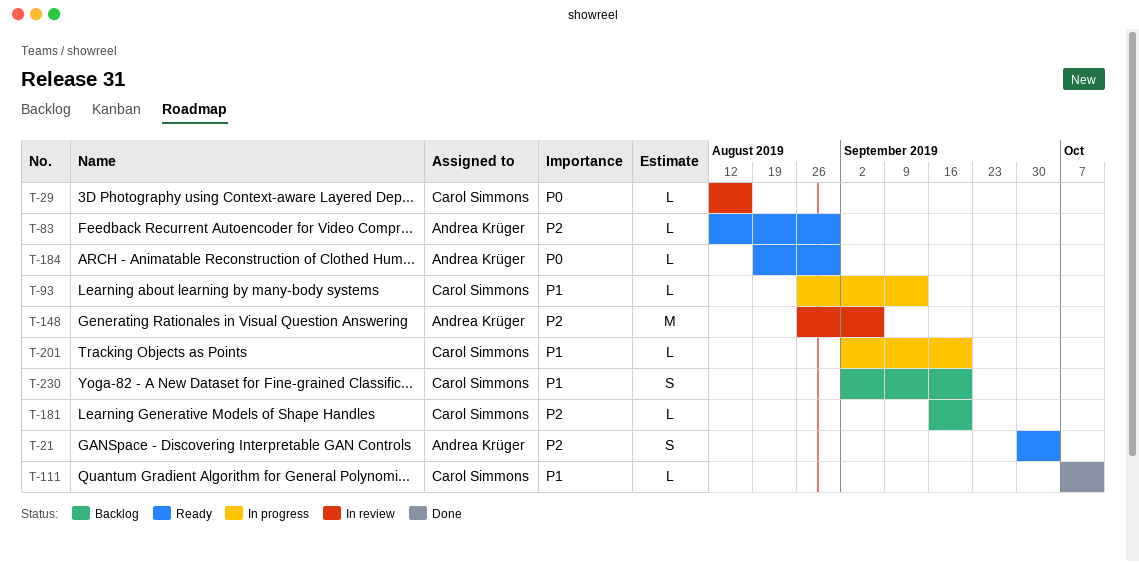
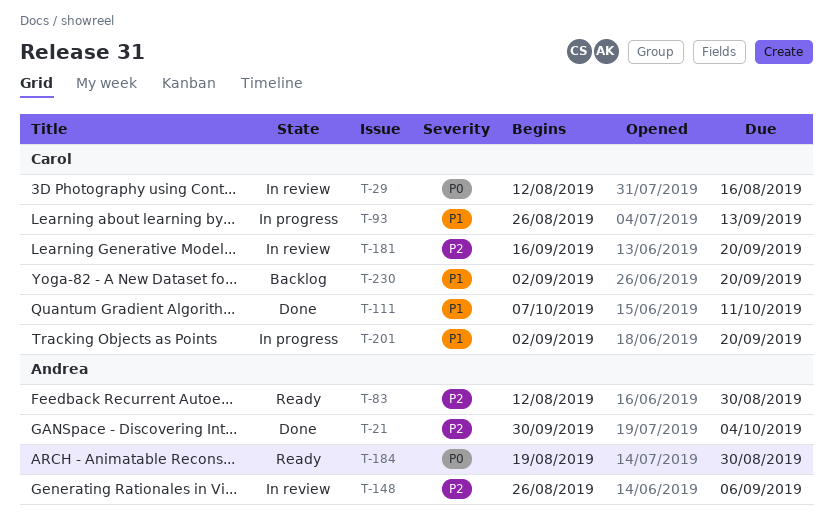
T-21, status: Ready -> Done
T-181, status: Backlog -> In review

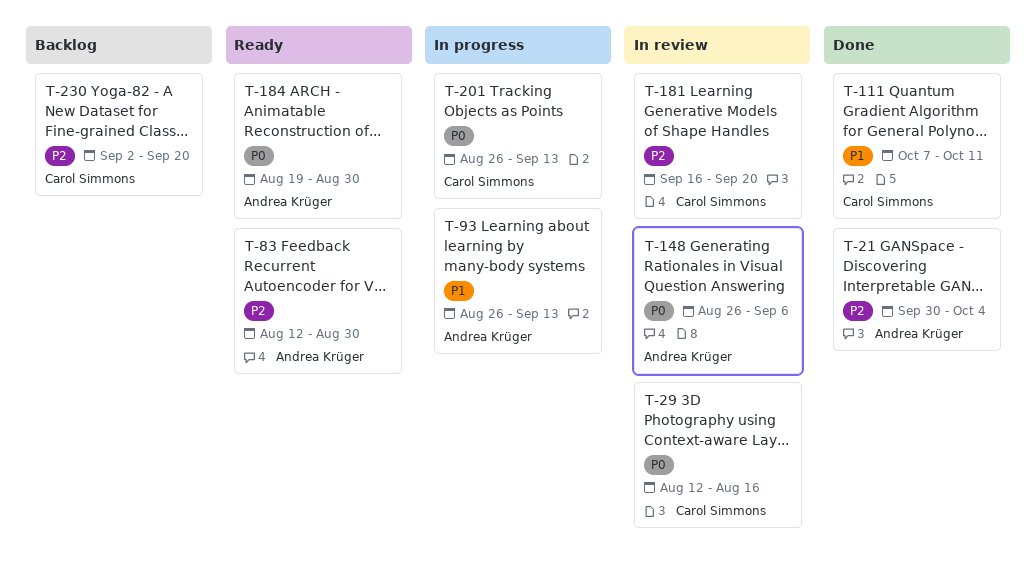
T-93, owner: Carol Simmons -> Andrea Krüger
T-148, priority: P2 -> P0
T-201, priority: P1 -> P0
T-201, start: Sep 2 -> Aug 26
T-201, due: Sep 20 -> Sep 13
T-230, priority: P1 -> P2

